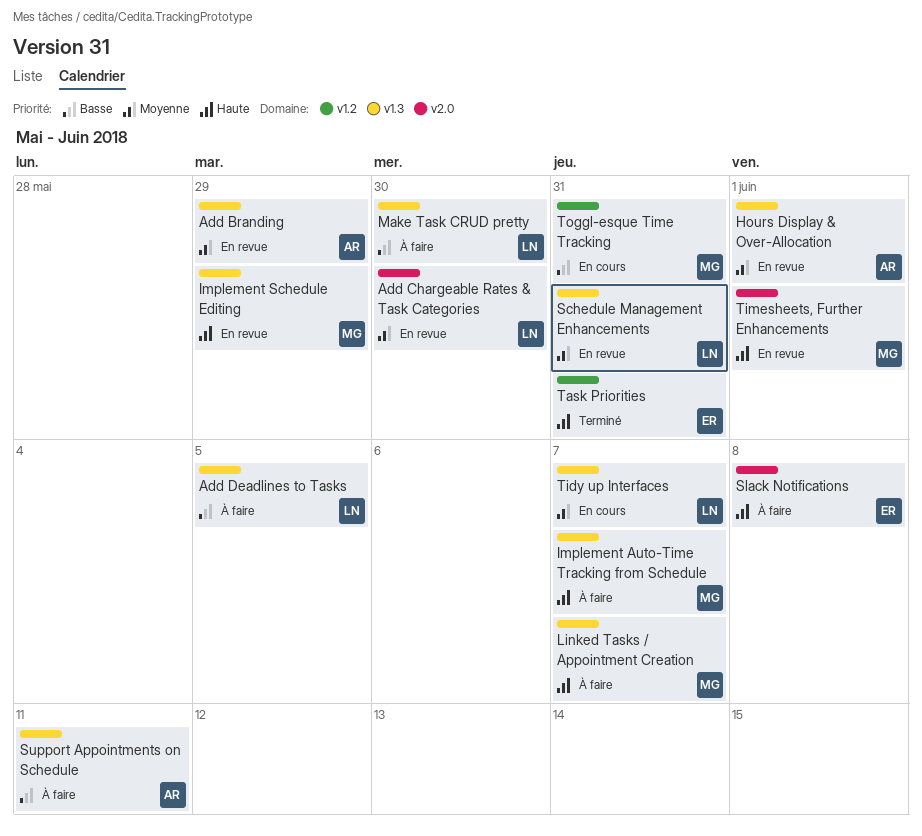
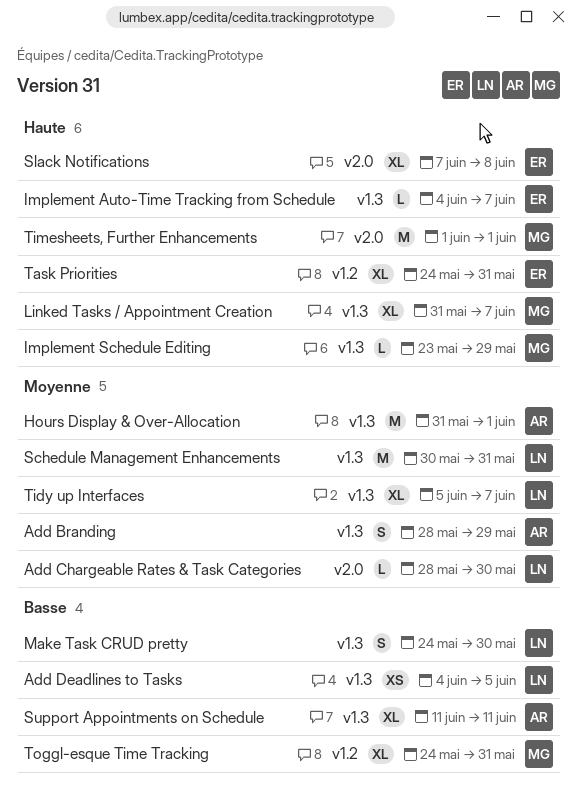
Implement Auto-Time Tracking from Schedule, owner: MG -> ER

